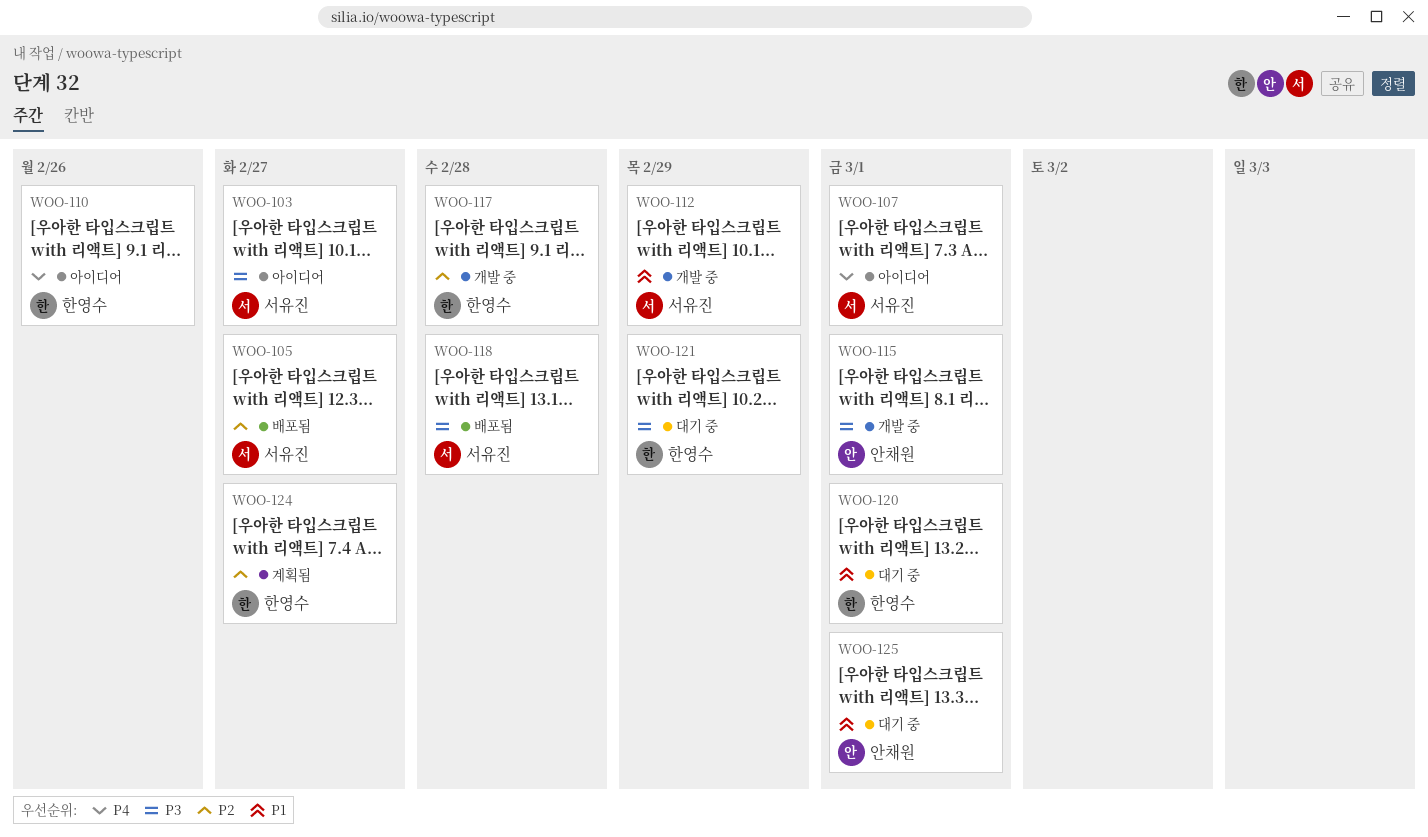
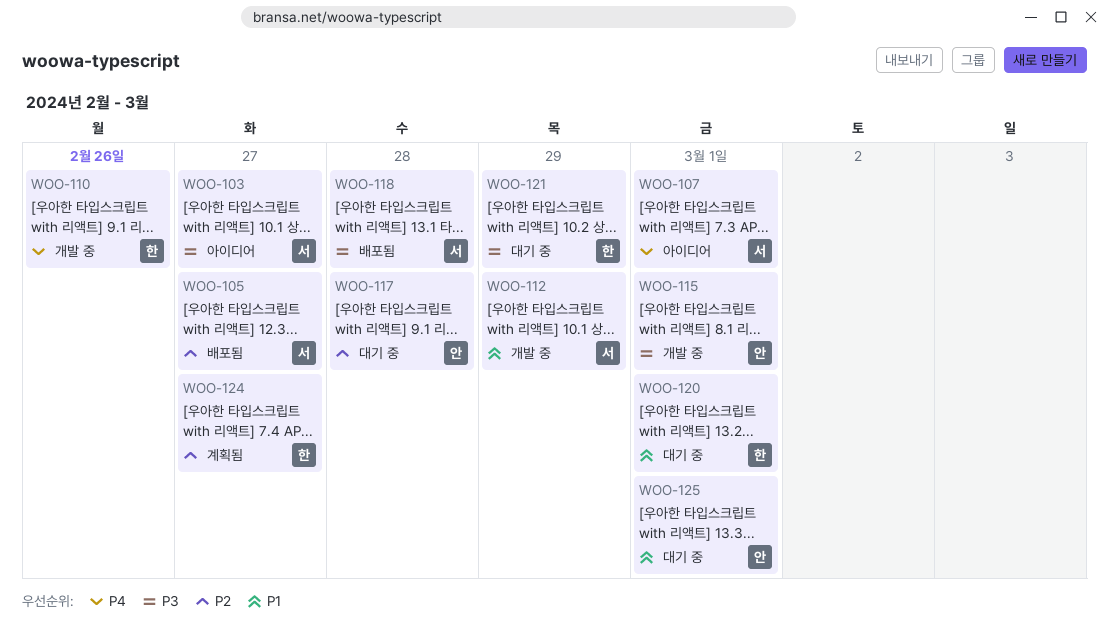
WOO-110, status: 아이디어 -> 개발 중
WOO-117, status: 개발 중 -> 대기 중
WOO-117, owner: 한영수 -> 안채원

